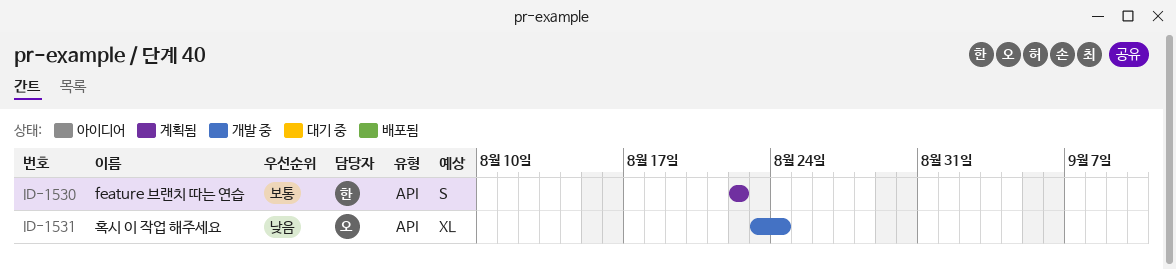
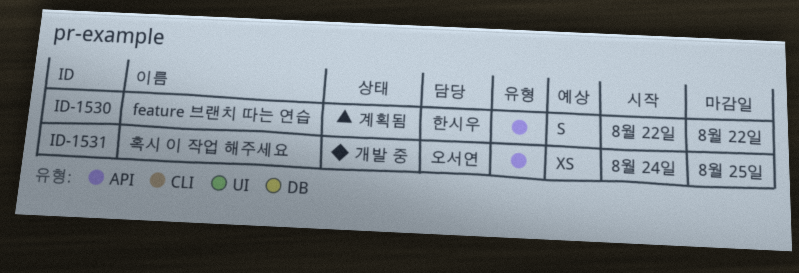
ID-1531, estimate: XL -> XS
ID-1531, start: Aug 23 -> Aug 24
ID-1531, due: Aug 24 -> Aug 25

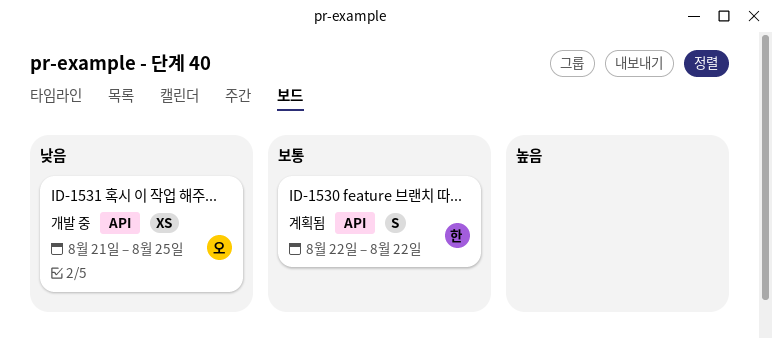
ID-1531, start: Aug 24 -> Aug 21

